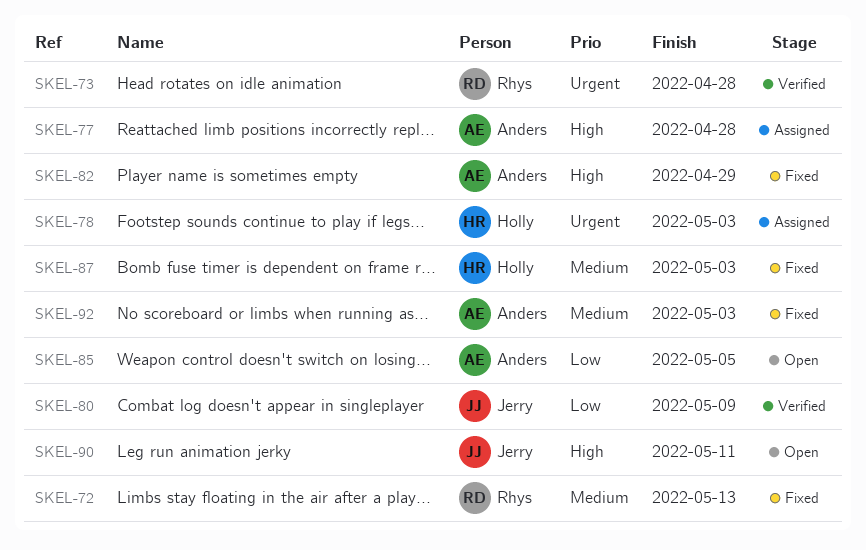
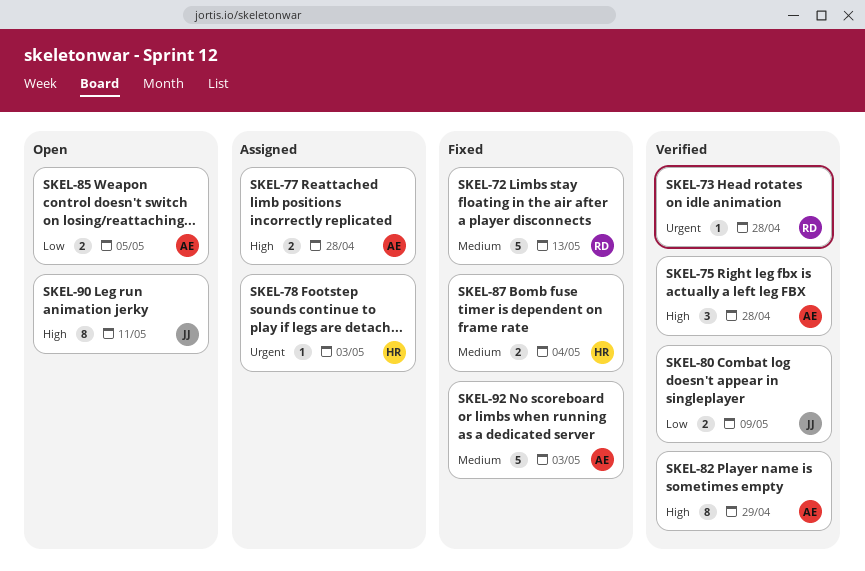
SKEL-75: none -> present
SKEL-82, status: Fixed -> Verified
SKEL-87, due: May 3 -> May 4

